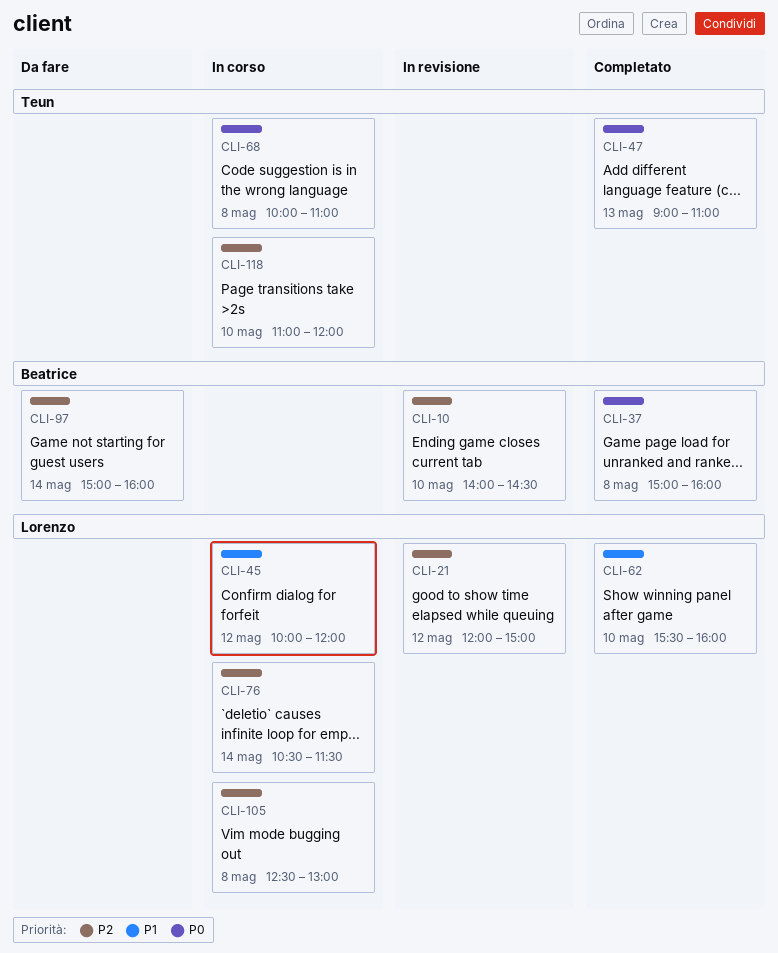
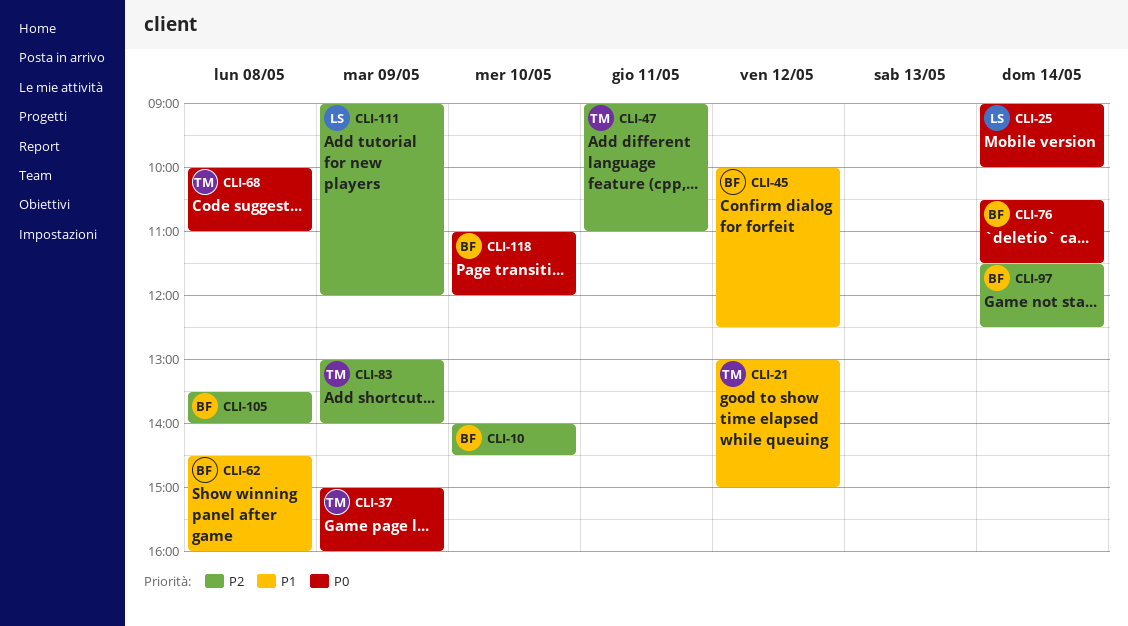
CLI-21, owner: Lorenzo -> Teun
CLI-21, priority: P2 -> P1
CLI-21, begins: 12:00 -> 13:00
CLI-25: none -> present
CLI-37, owner: Beatrice -> Teun
CLI-37, day: May 8 -> May 9
CLI-45, owner: Lorenzo -> Beatrice
CLI-45, ends: 12:00 -> 12:30
CLI-47, priority: P0 -> P2
CLI-47, day: May 13 -> May 11
CLI-62, owner: Lorenzo -> Beatrice
CLI-62, day: May 10 -> May 8
CLI-62, begins: 15:30 -> 14:30
CLI-76, owner: Lorenzo -> Beatrice
CLI-76, priority: P2 -> P0
CLI-83: none -> present
CLI-97, begins: 15:00 -> 11:30
CLI-97, ends: 16:00 -> 12:30
CLI-105, owner: Lorenzo -> Beatrice
CLI-105, begins: 12:30 -> 13:30
CLI-105, ends: 13:00 -> 14:00
CLI-111: none -> present
CLI-118, owner: Teun -> Beatrice
CLI-118, priority: P2 -> P0

